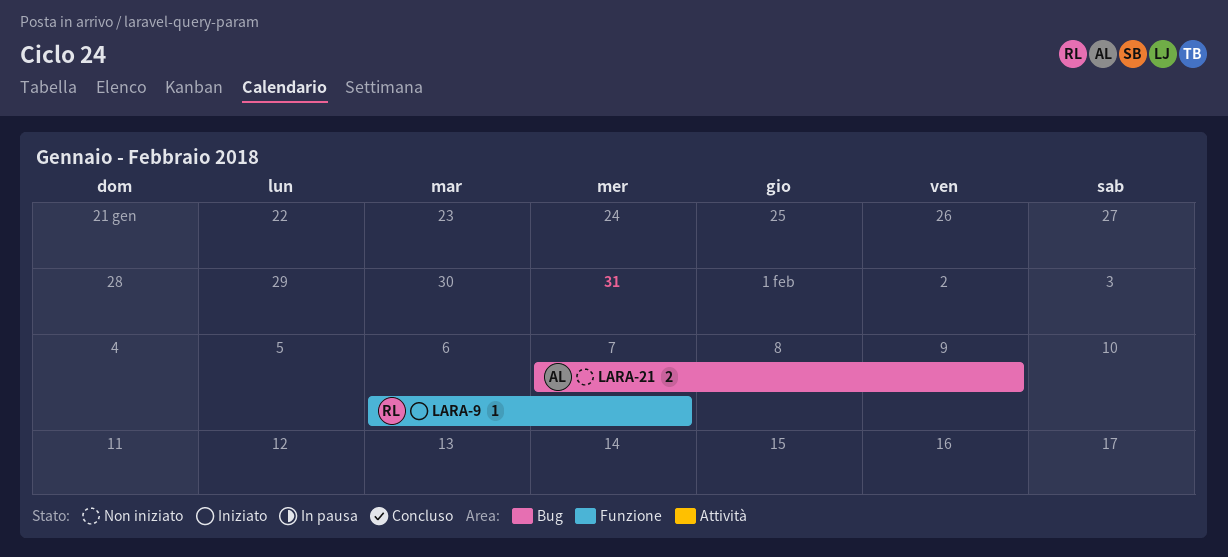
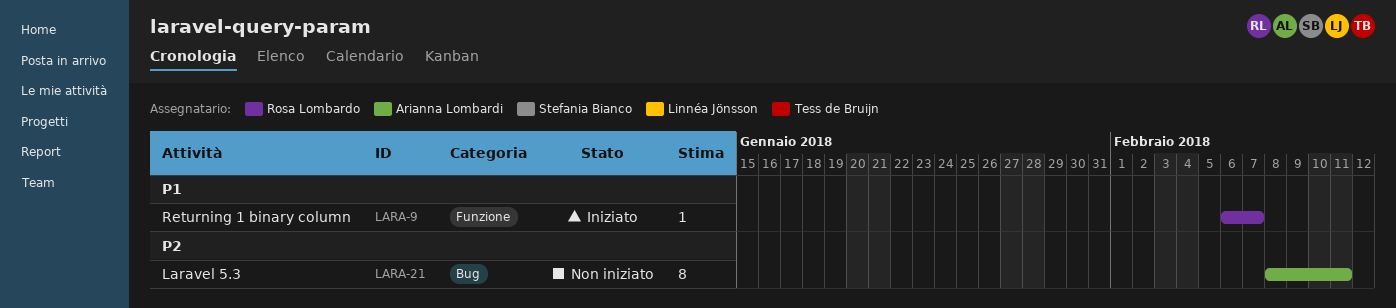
LARA-21, estimate: 2 -> 8
LARA-21, start: Feb 7 -> Feb 8
LARA-21, due: Feb 9 -> Feb 11

